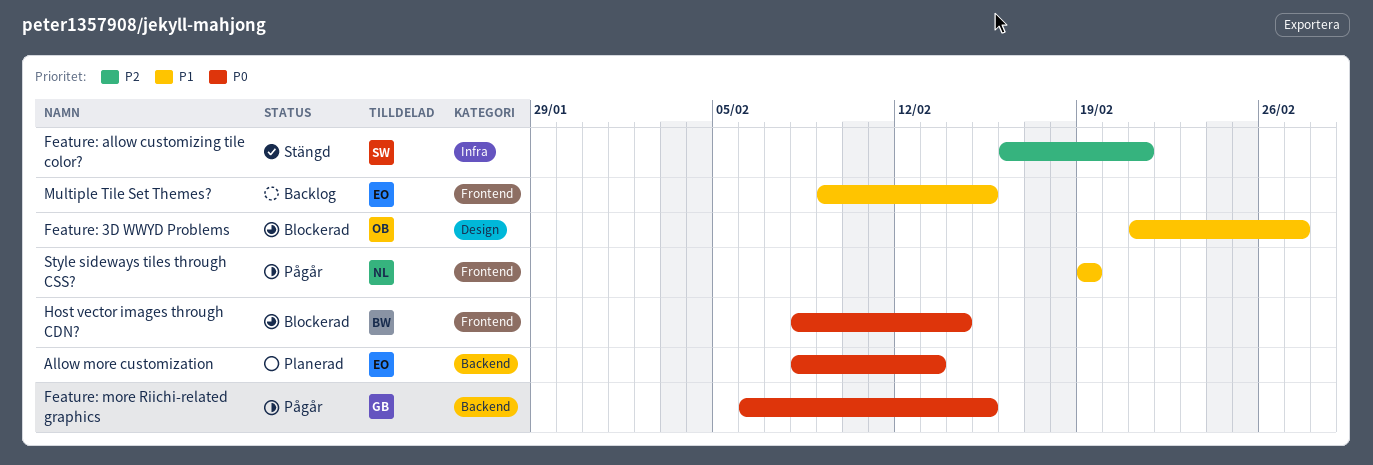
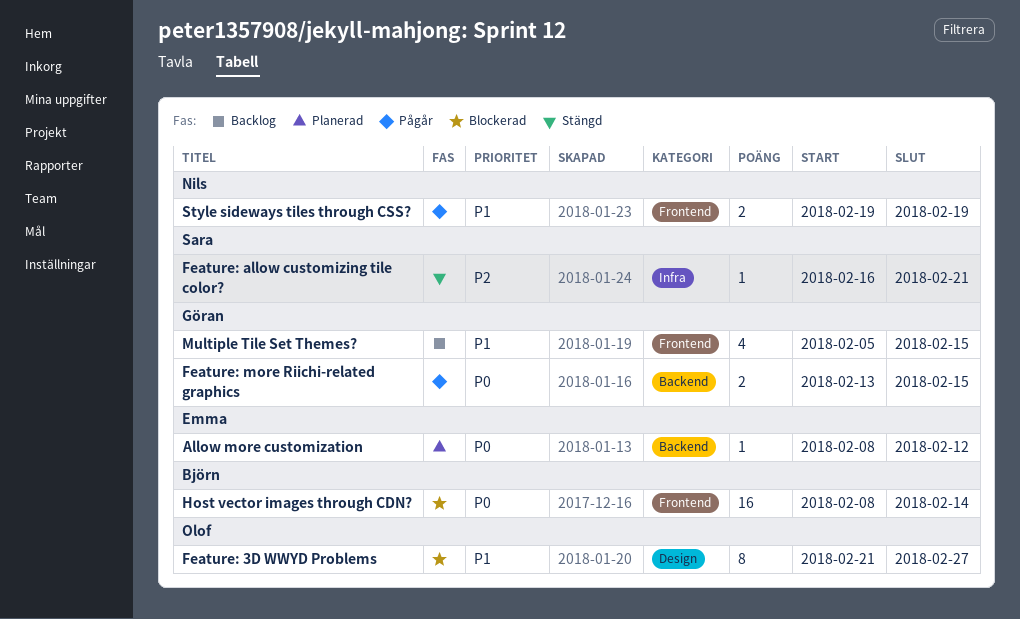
Allow more customization, due: Feb 13 -> Feb 12
Feature: more Riichi-related graphics, start: Feb 6 -> Feb 13
Multiple Tile Set Themes?, owner: Emma -> Göran
Multiple Tile Set Themes?, start: Feb 9 -> Feb 5

